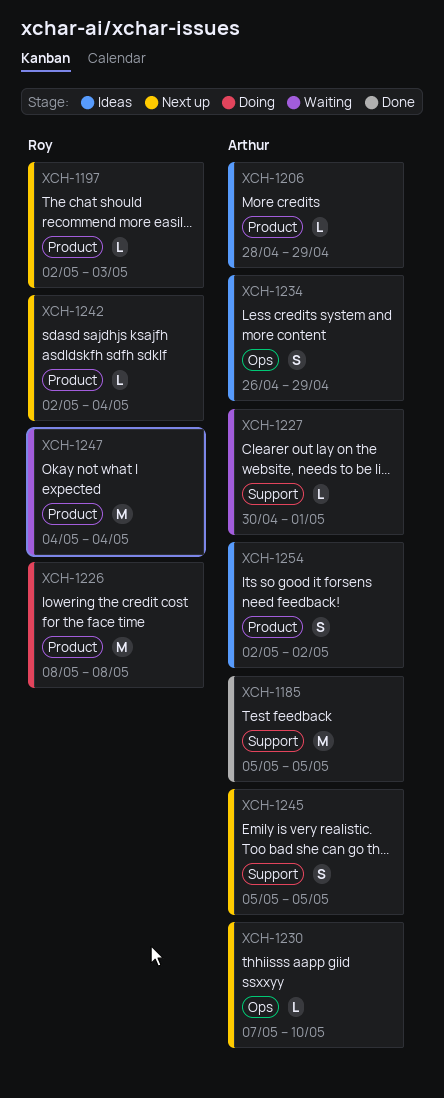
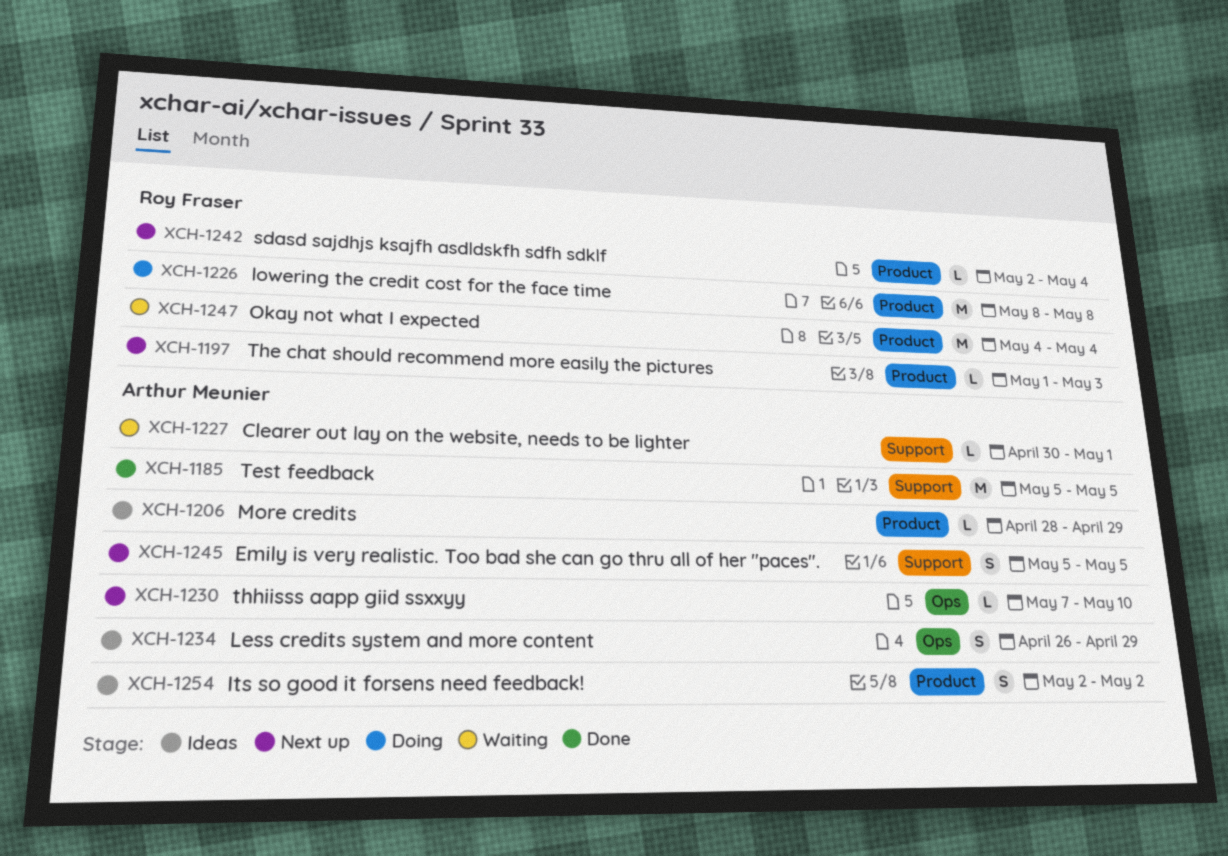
XCH-1197, start: May 2 -> May 1

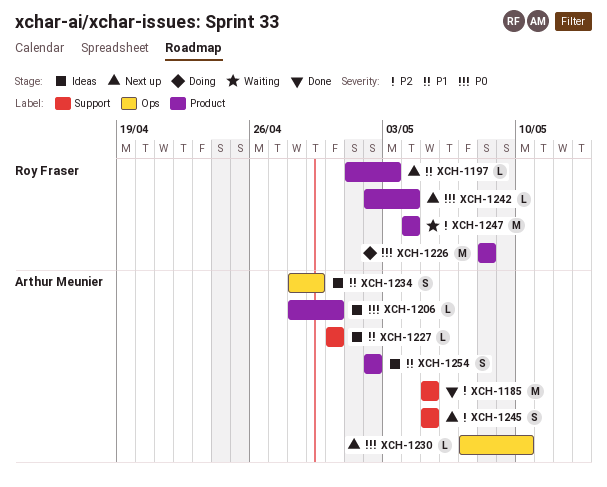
XCH-1206, due: Apr 29 -> Apr 30
XCH-1227, status: Waiting -> Ideas
XCH-1227, due: May 1 -> Apr 30
XCH-1234, start: Apr 26 -> Apr 28

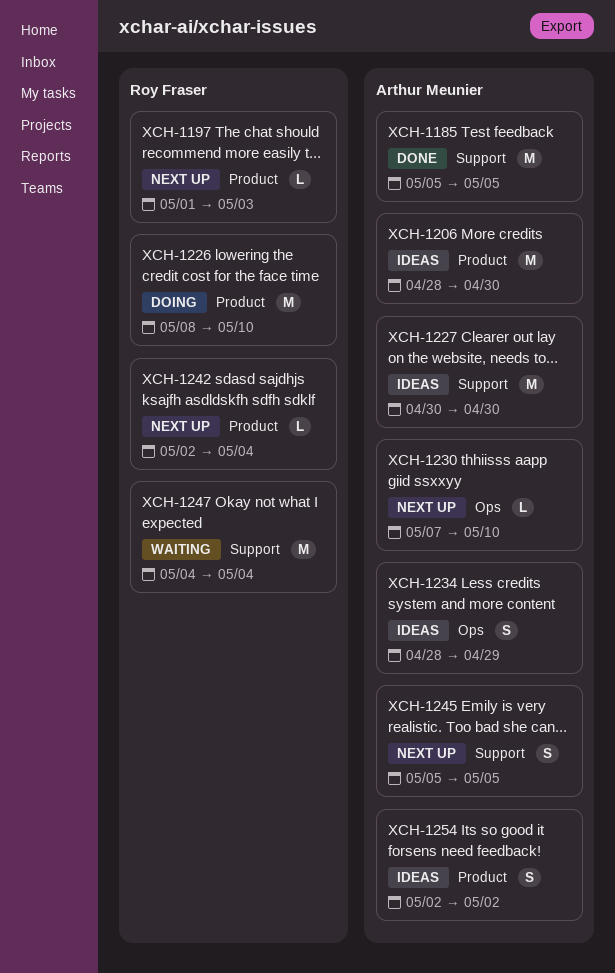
XCH-1206, estimate: L -> M
XCH-1226, due: May 8 -> May 10
XCH-1227, estimate: L -> M
XCH-1247, label: Product -> Support

